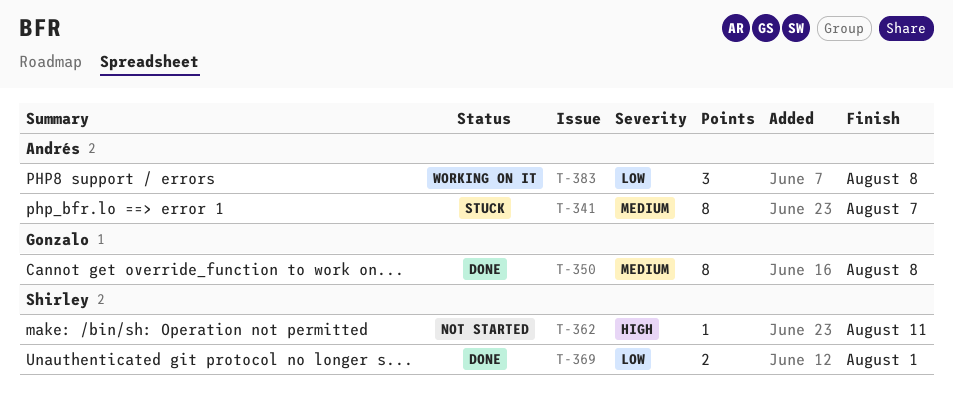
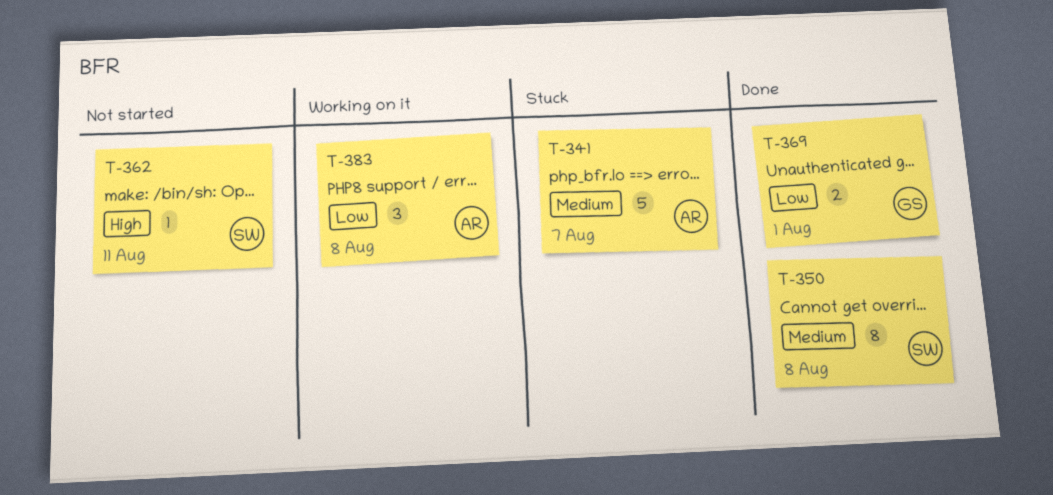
T-341, estimate: 8 -> 5
T-350, owner: Gonzalo -> Shirley
T-369, owner: Shirley -> Gonzalo

